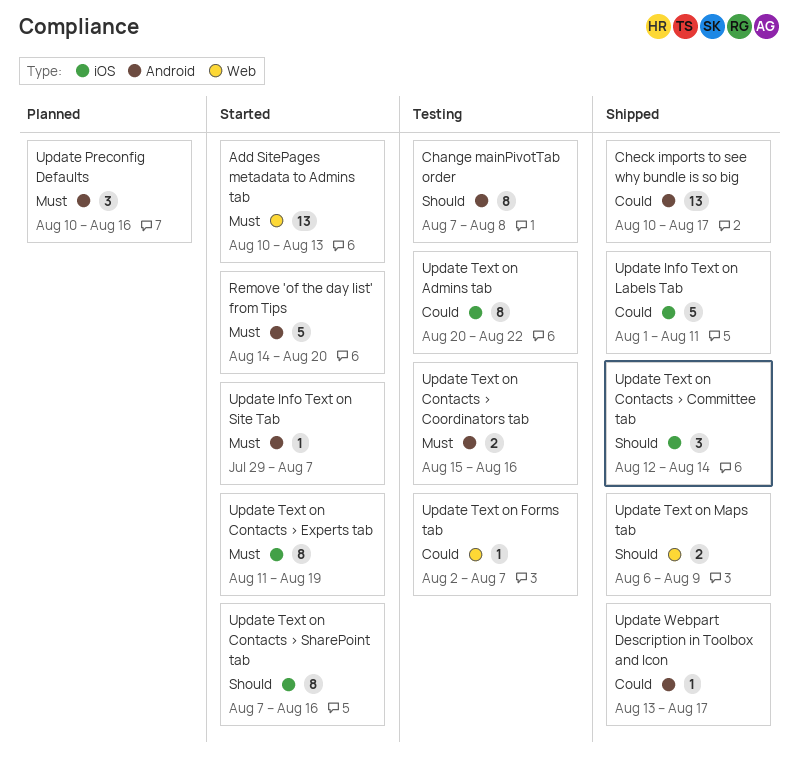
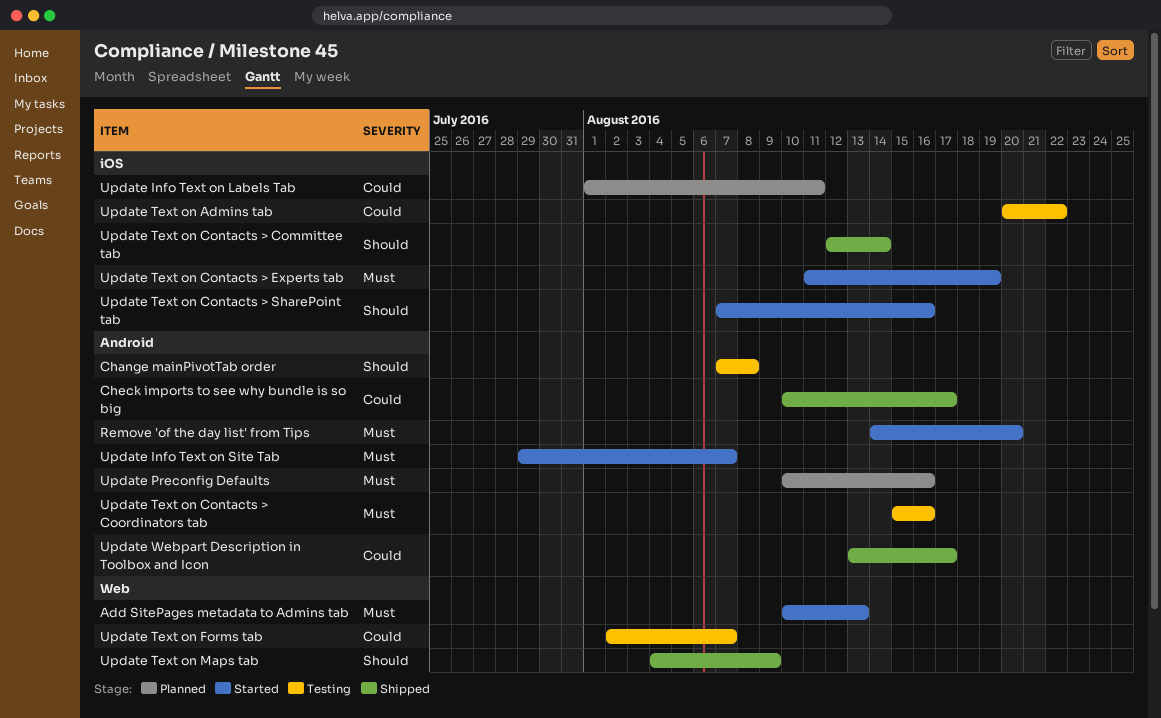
Update Info Text on Labels Tab, status: Shipped -> Planned
Update Text on Maps tab, start: Aug 6 -> Aug 4

